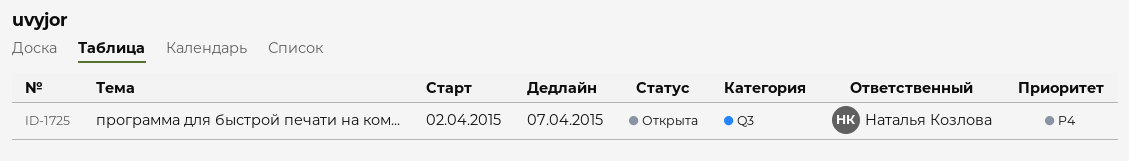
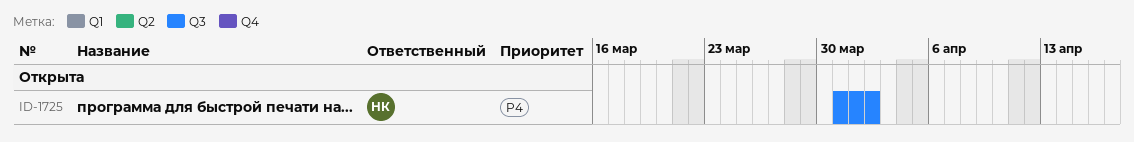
ID-1725, start: Apr 2 -> Mar 31
ID-1725, due: Apr 7 -> Apr 2

